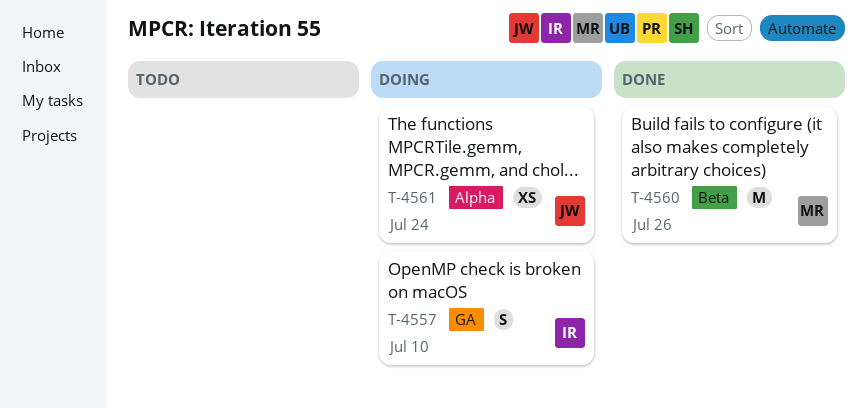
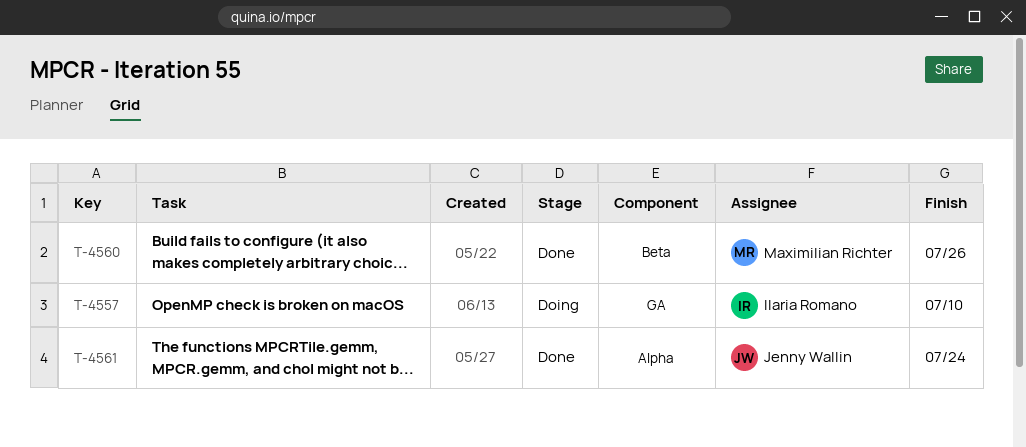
T-4561, status: Doing -> Done

